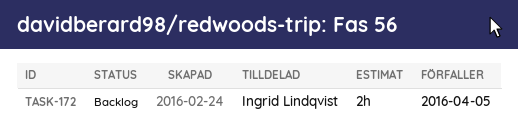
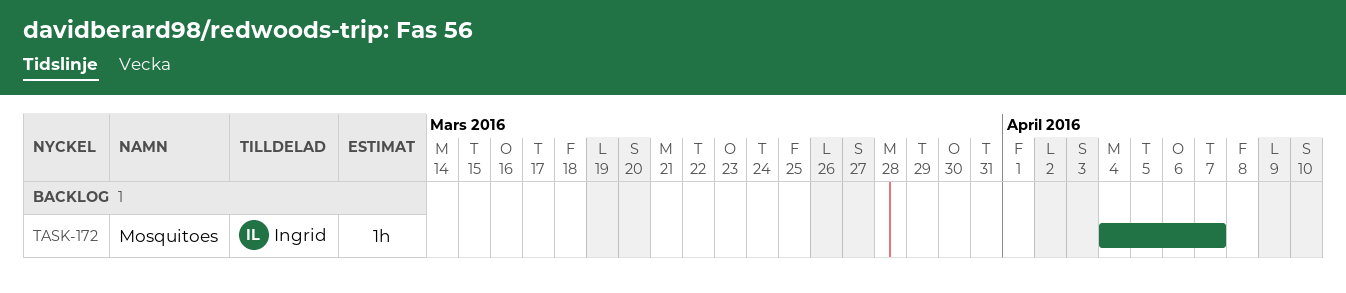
TASK-172, estimate: 2h -> 1h
TASK-172, due: Apr 5 -> Apr 7

